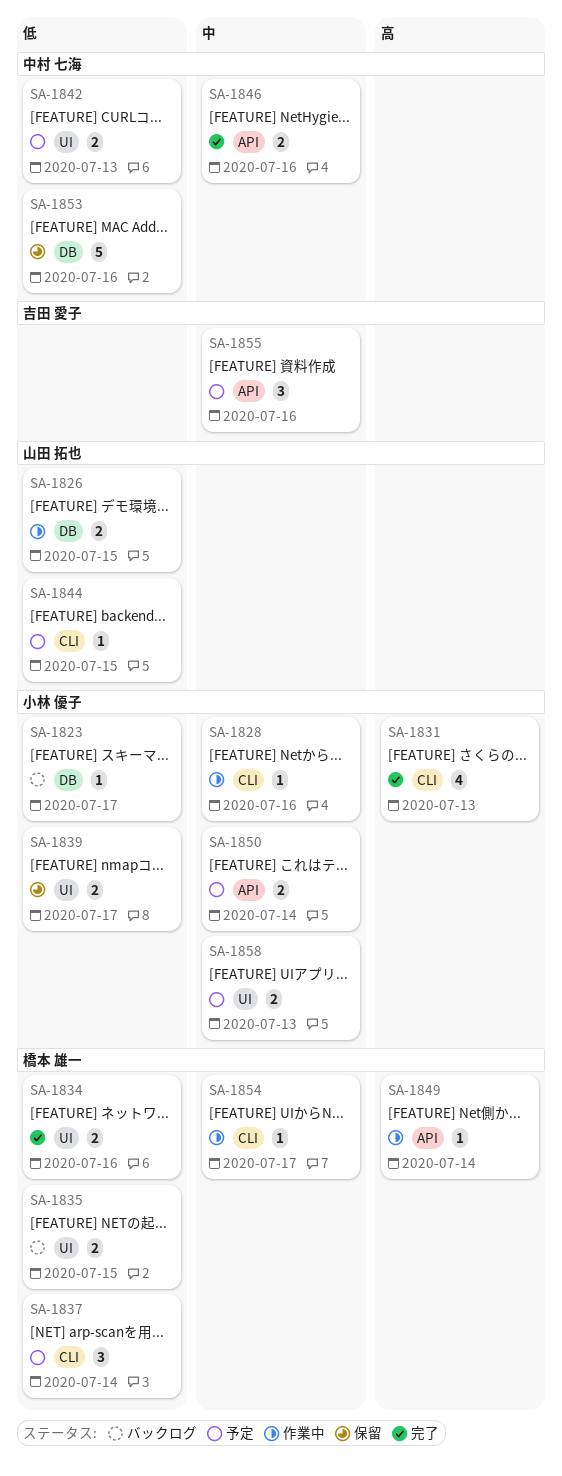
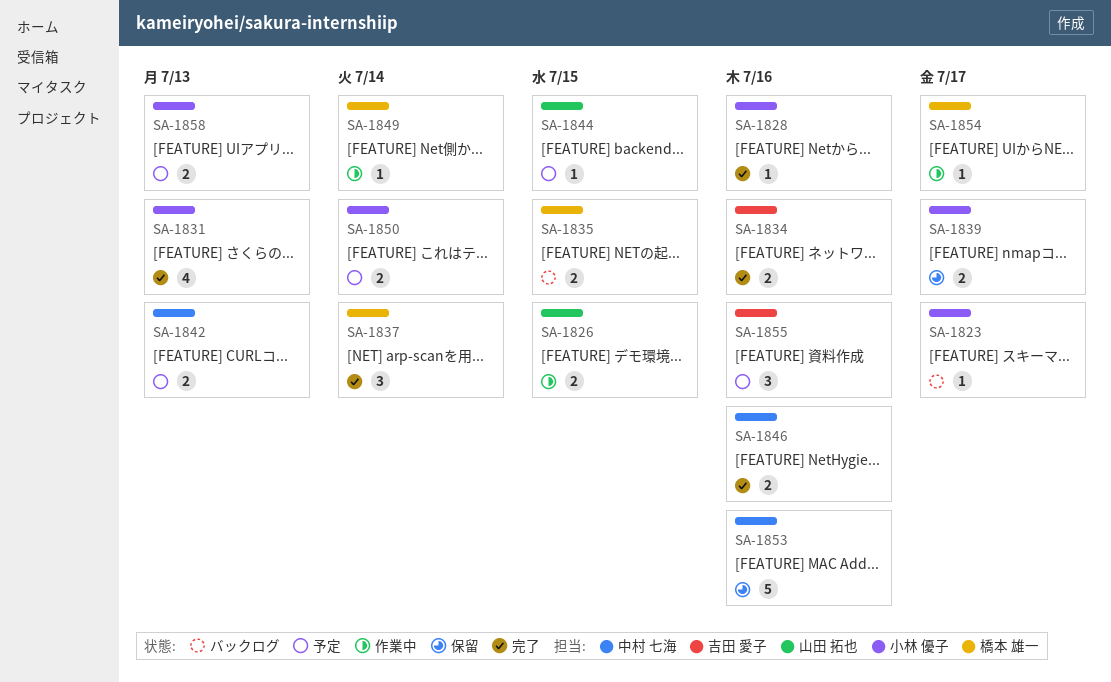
SA-1828, status: 作業中 -> 完了
SA-1834, owner: 橋本 雄一 -> 吉田 愛子
SA-1837, status: 予定 -> 完了

